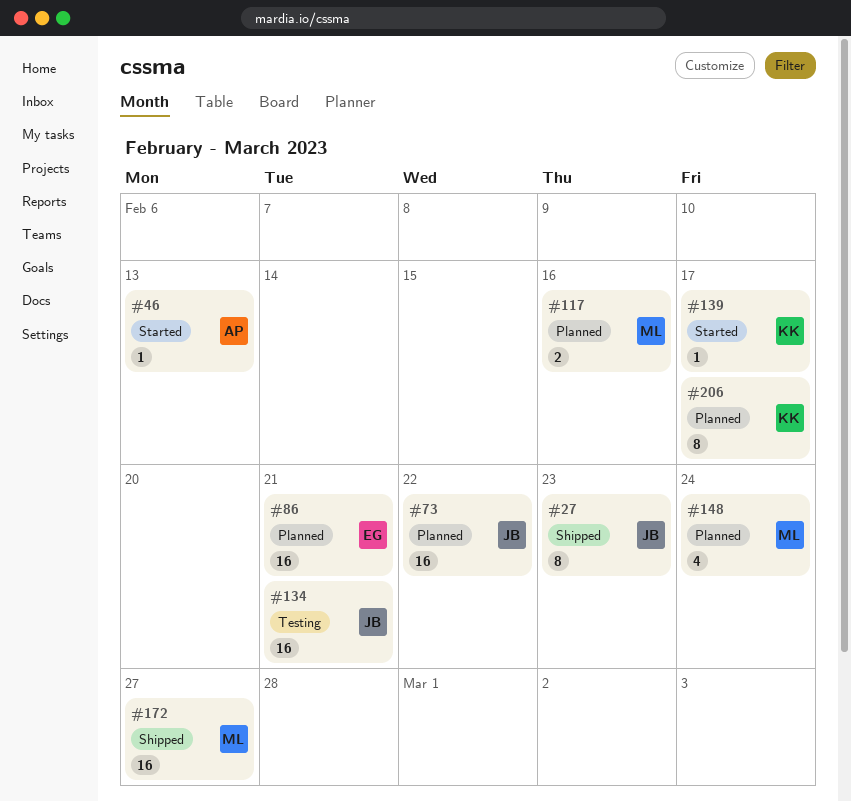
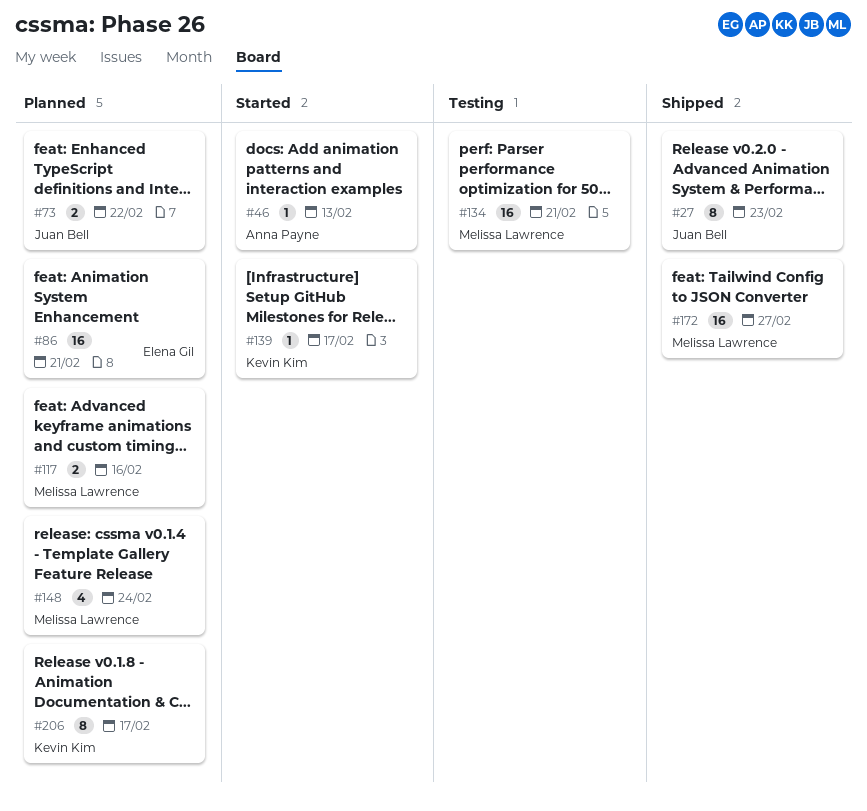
#73, estimate: 16 -> 2
#134, owner: Juan Bell -> Melissa Lawrence

